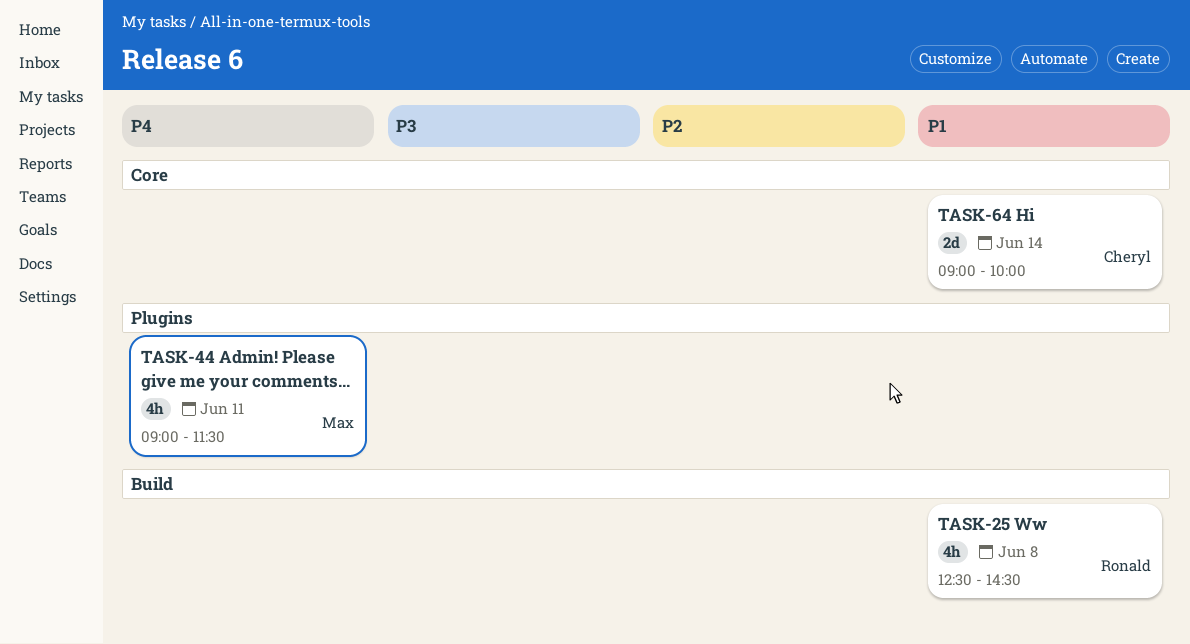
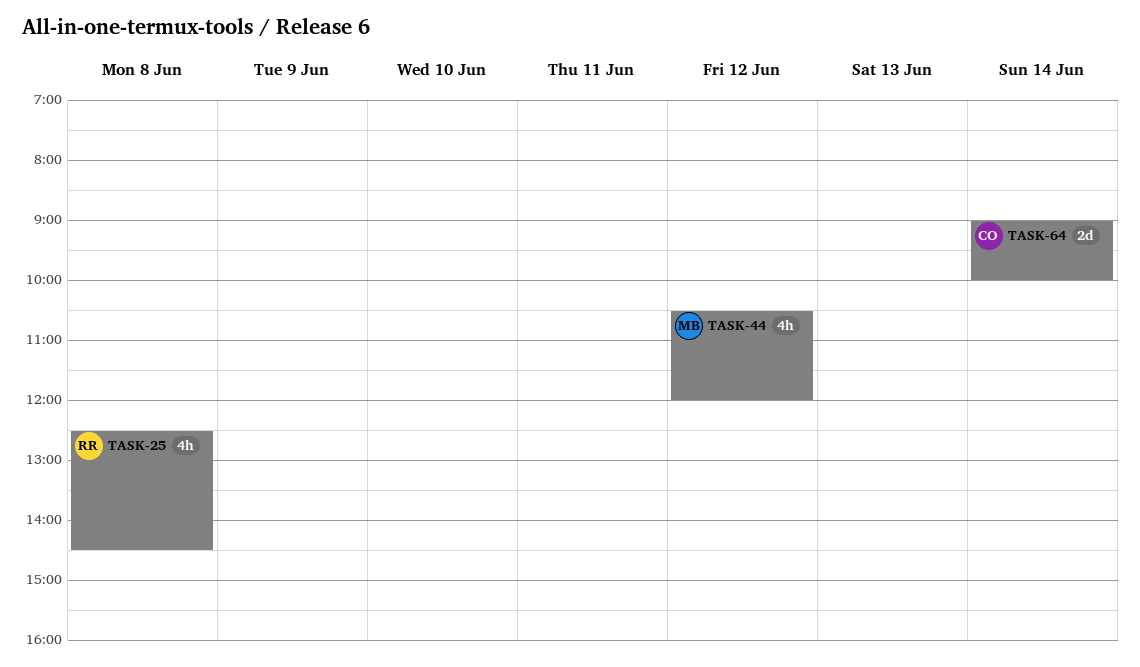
TASK-44, day: Jun 11 -> Jun 12
TASK-44, begins: 09:00 -> 10:30
TASK-44, ends: 11:30 -> 12:00

